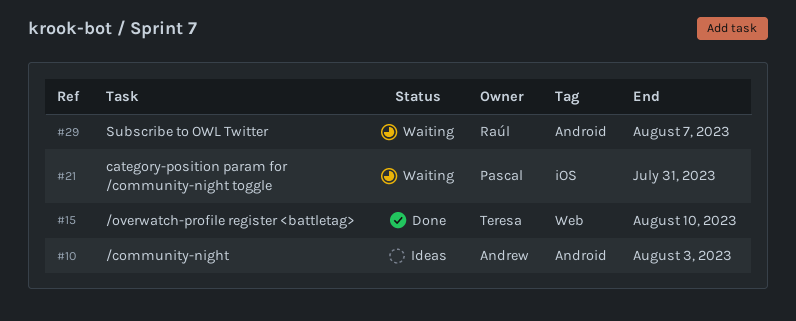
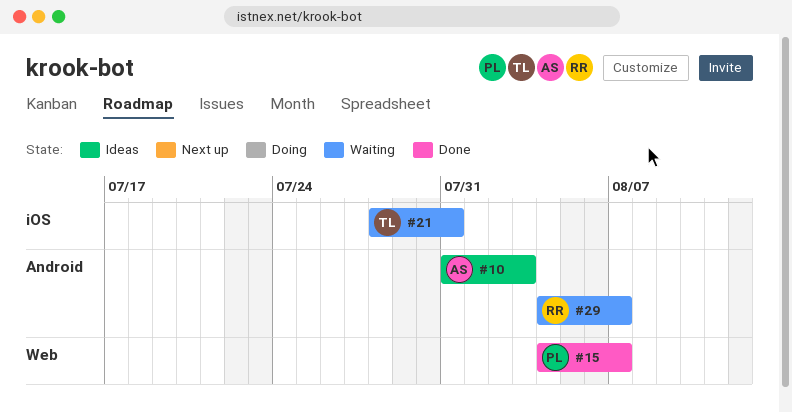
#15, owner: Teresa -> Pascal
#15, due: Aug 10 -> Aug 7
#21, owner: Pascal -> Teresa

